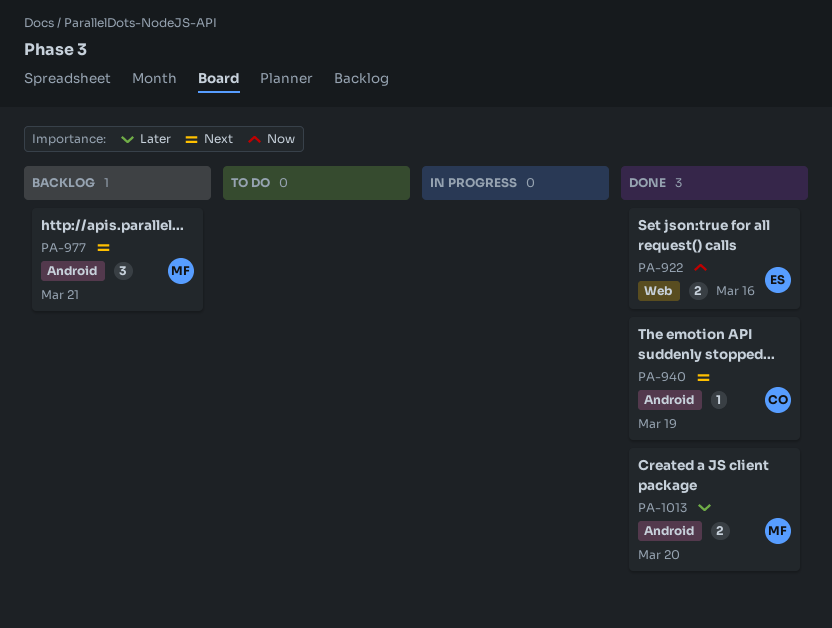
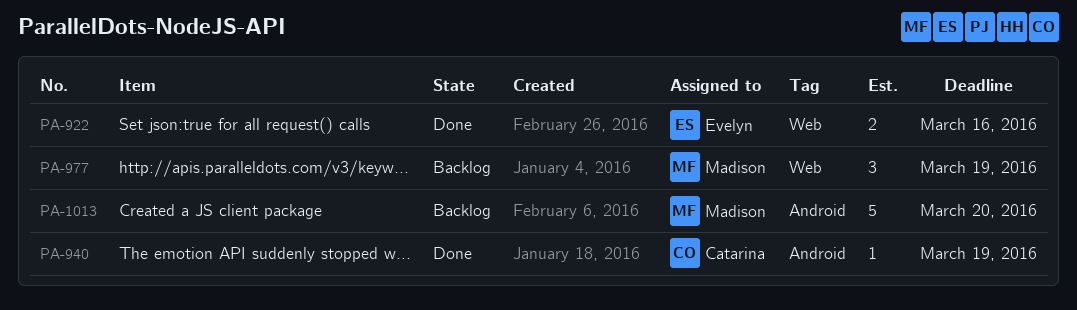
PA-977, label: Android -> Web
PA-977, due: Mar 21 -> Mar 19
PA-1013, status: Done -> Backlog
PA-1013, estimate: 2 -> 5

